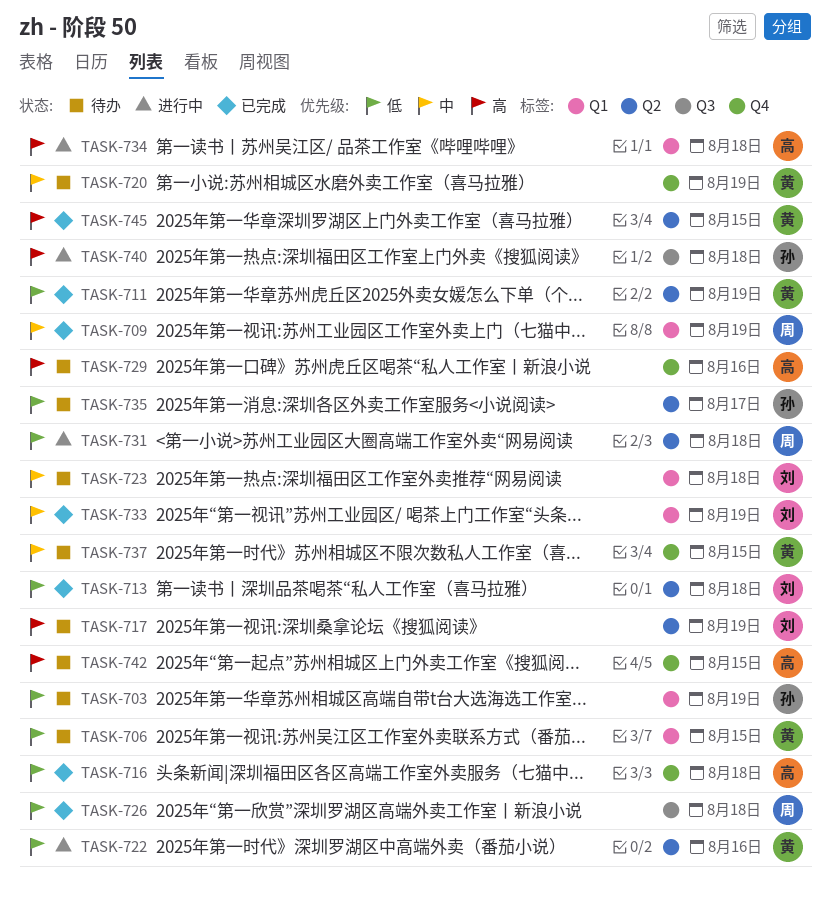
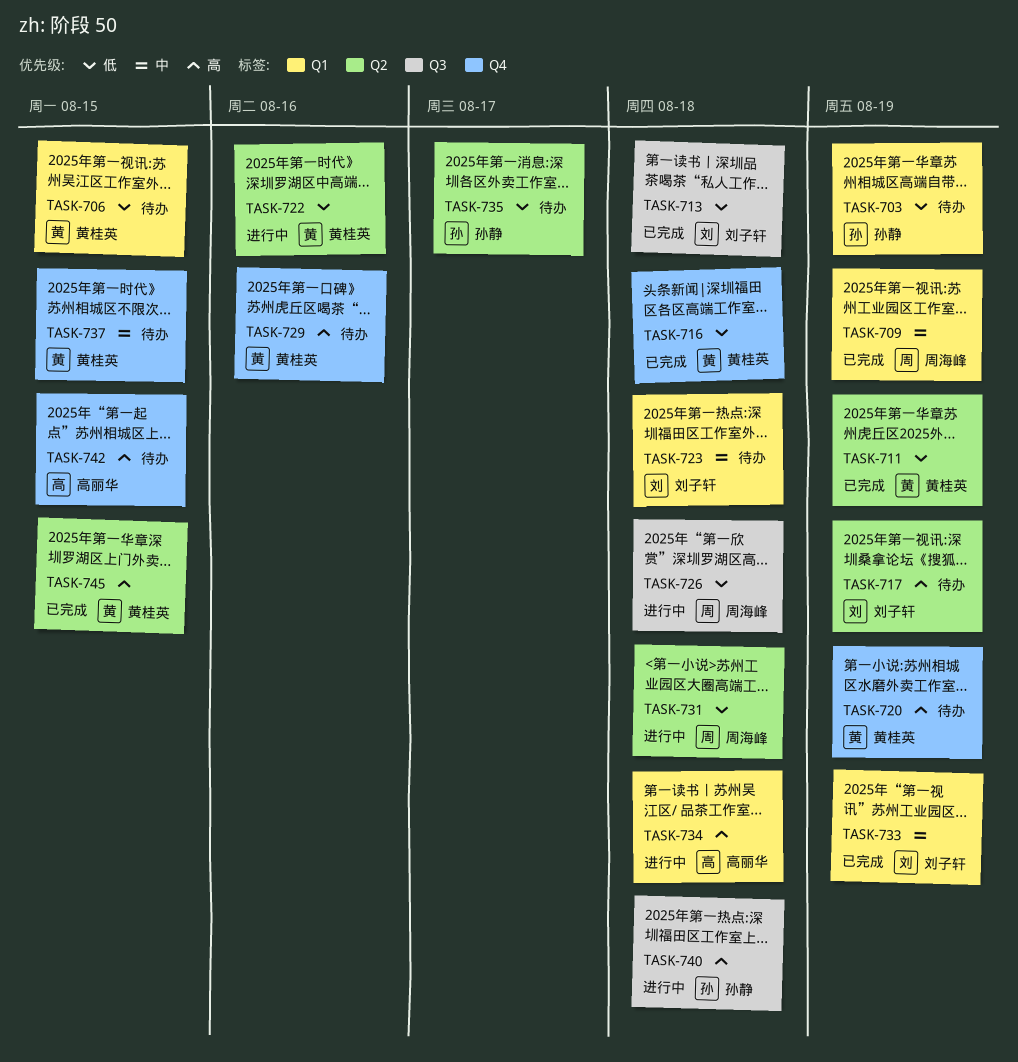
TASK-713, label: Q2 -> Q3
TASK-716, owner: 高丽华 -> 黄桂英
TASK-720, priority: 中 -> 高
TASK-726, status: 已完成 -> 进行中
TASK-729, owner: 高丽华 -> 黄桂英

